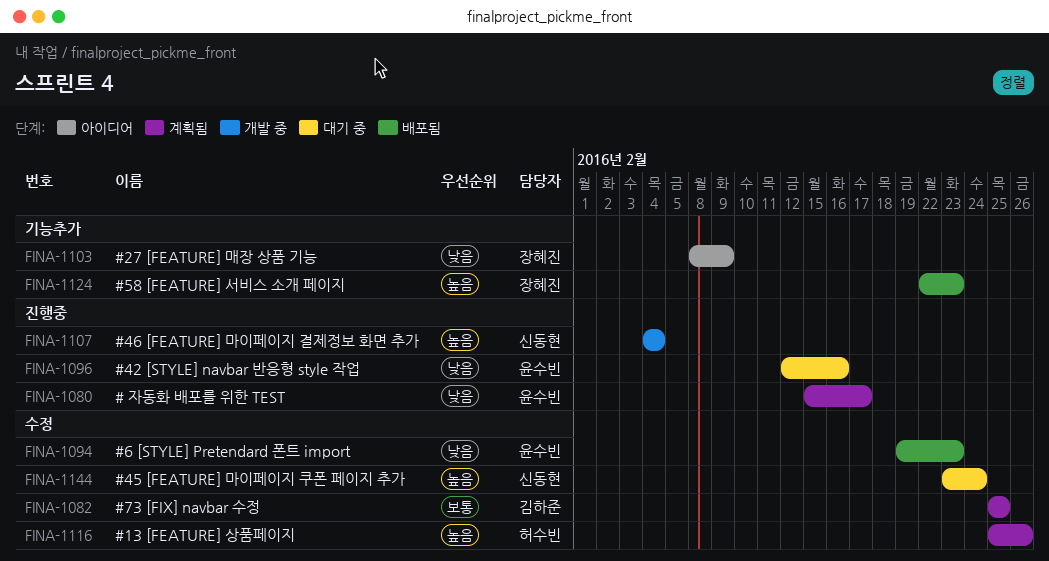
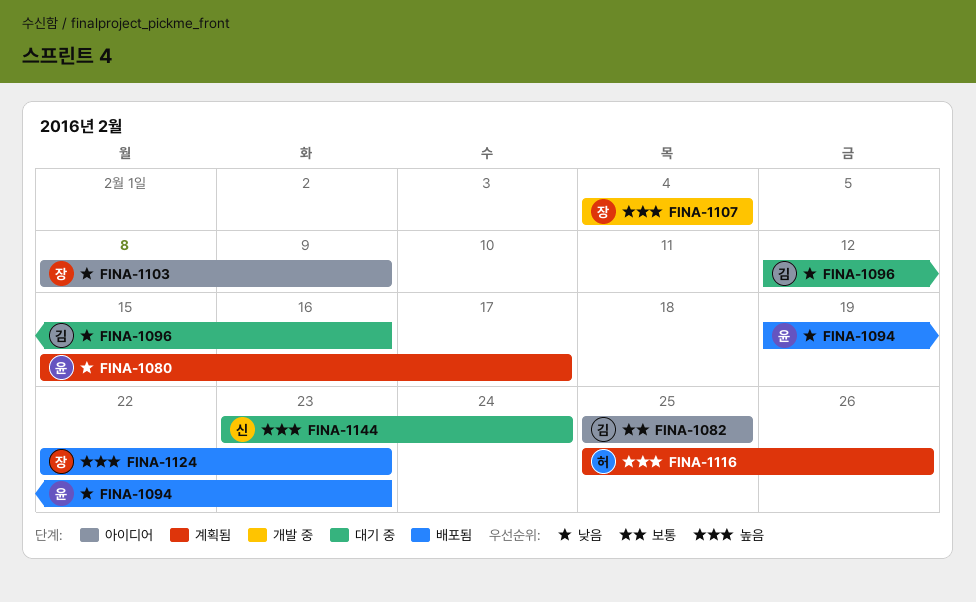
FINA-1082, status: 계획됨 -> 아이디어
FINA-1096, owner: 윤수빈 -> 김하준
FINA-1107, owner: 신동현 -> 장혜진

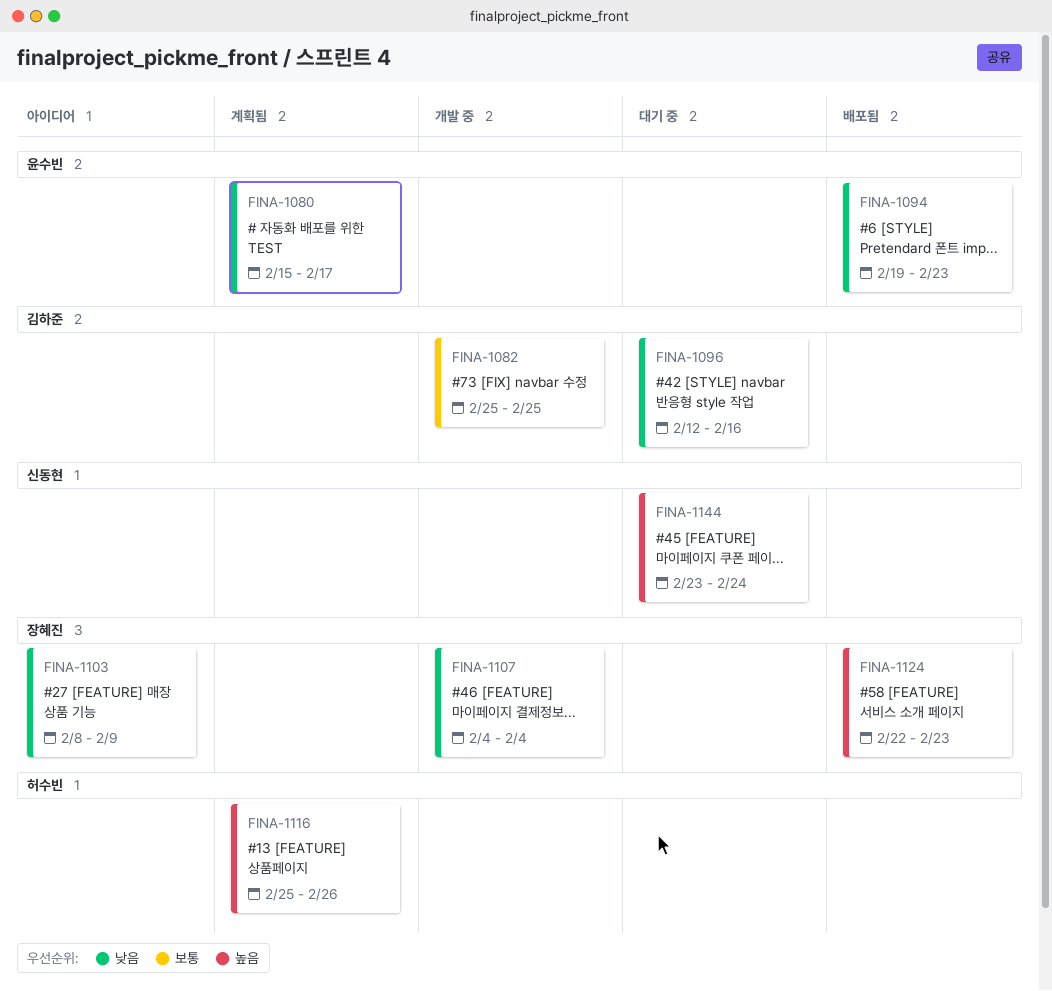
FINA-1082, status: 아이디어 -> 개발 중
FINA-1107, priority: 높음 -> 낮음

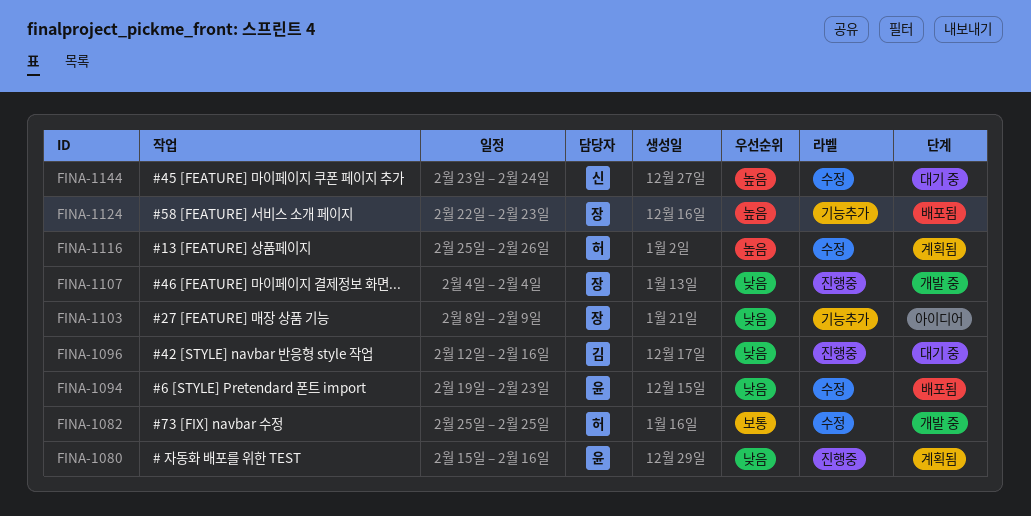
FINA-1080, due: Feb 17 -> Feb 16
FINA-1082, owner: 김하준 -> 허수빈

